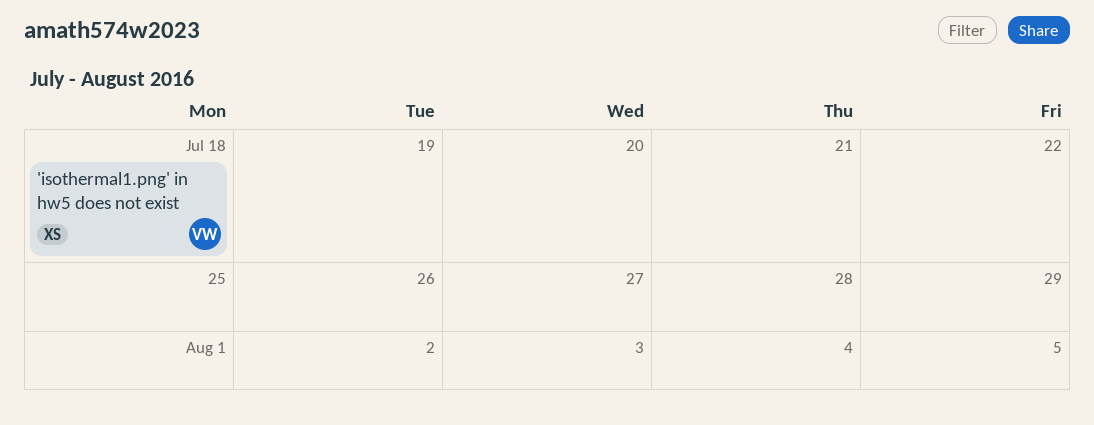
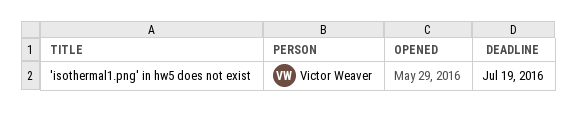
'isothermal1.png' in hw5 does not exist, due: Jul 18 -> Jul 19

